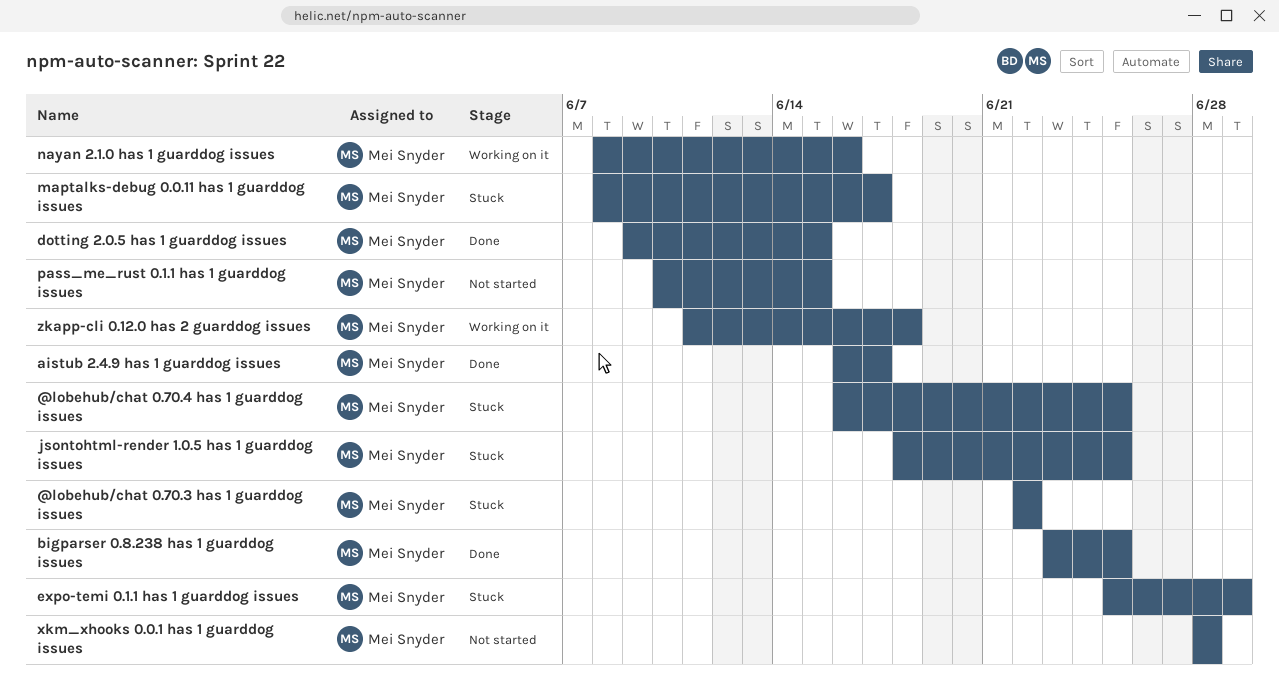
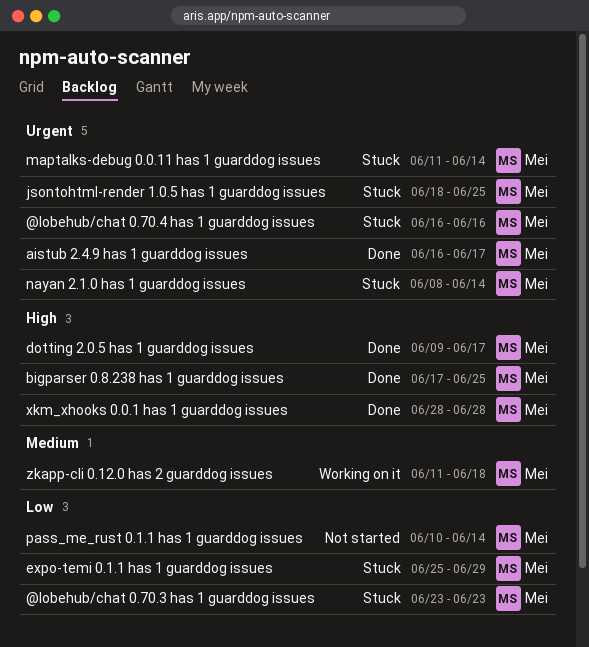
@lobehub/chat 0.70.3 has 1 guarddog issues, start: Jun 22 -> Jun 23
@lobehub/chat 0.70.3 has 1 guarddog issues, due: Jun 22 -> Jun 23
@lobehub/chat 0.70.4 has 1 guarddog issues, due: Jun 25 -> Jun 16
bigparser 0.8.238 has 1 guarddog issues, start: Jun 23 -> Jun 17
dotting 2.0.5 has 1 guarddog issues, due: Jun 15 -> Jun 17
maptalks-debug 0.0.11 has 1 guarddog issues, start: Jun 8 -> Jun 11
maptalks-debug 0.0.11 has 1 guarddog issues, due: Jun 17 -> Jun 14
nayan 2.1.0 has 1 guarddog issues, status: Working on it -> Stuck
nayan 2.1.0 has 1 guarddog issues, due: Jun 16 -> Jun 14
pass_me_rust 0.1.1 has 1 guarddog issues, due: Jun 15 -> Jun 14
xkm_xhooks 0.0.1 has 1 guarddog issues, status: Not started -> Done

